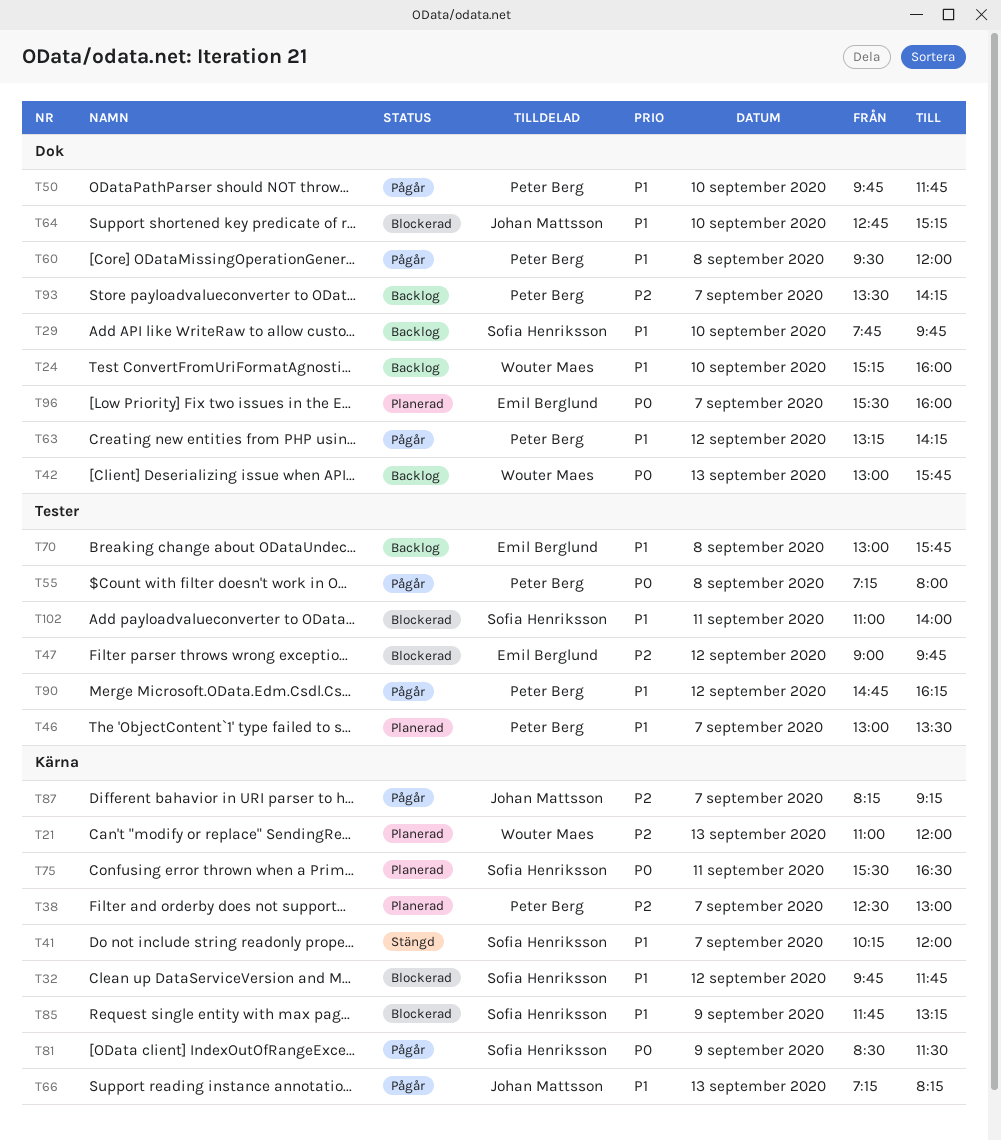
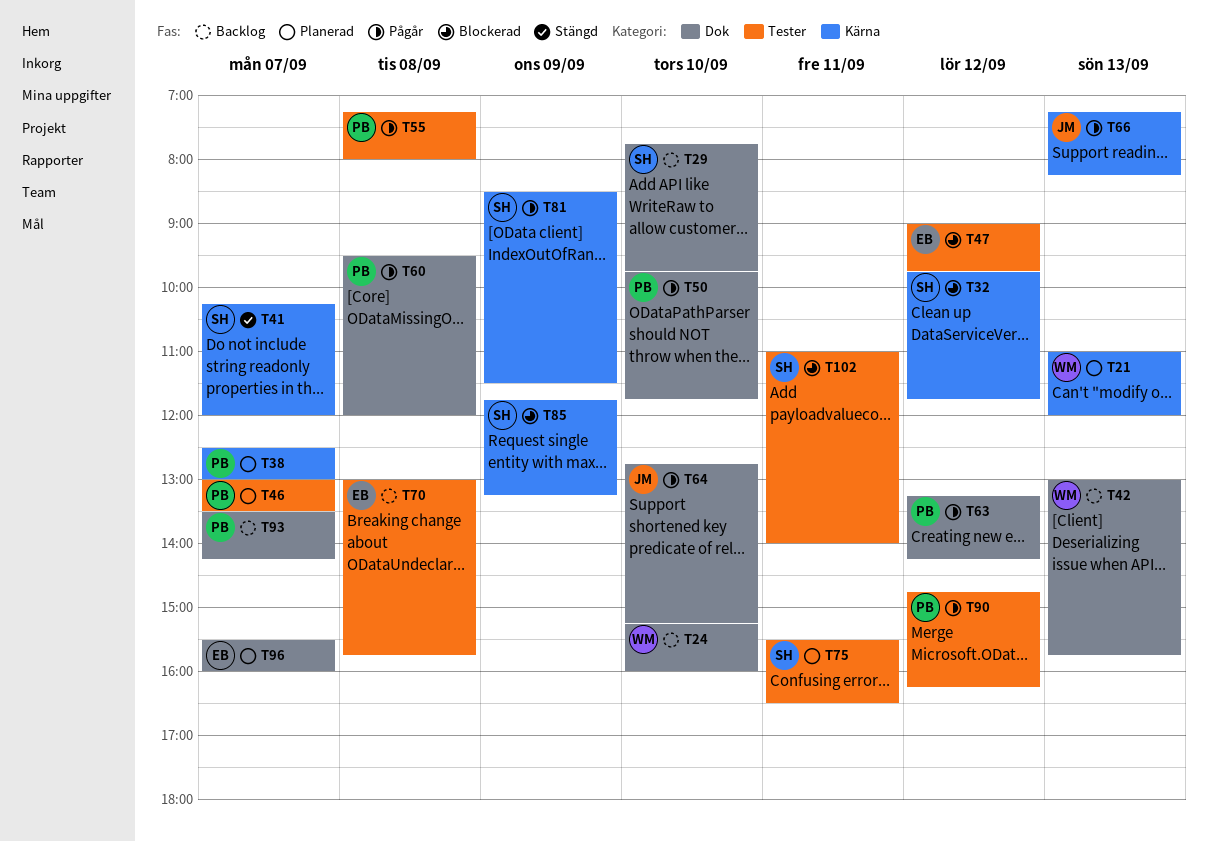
T64, status: Blockerad -> Pågår
T75, label: Kärna -> Tester
T87: present -> none

